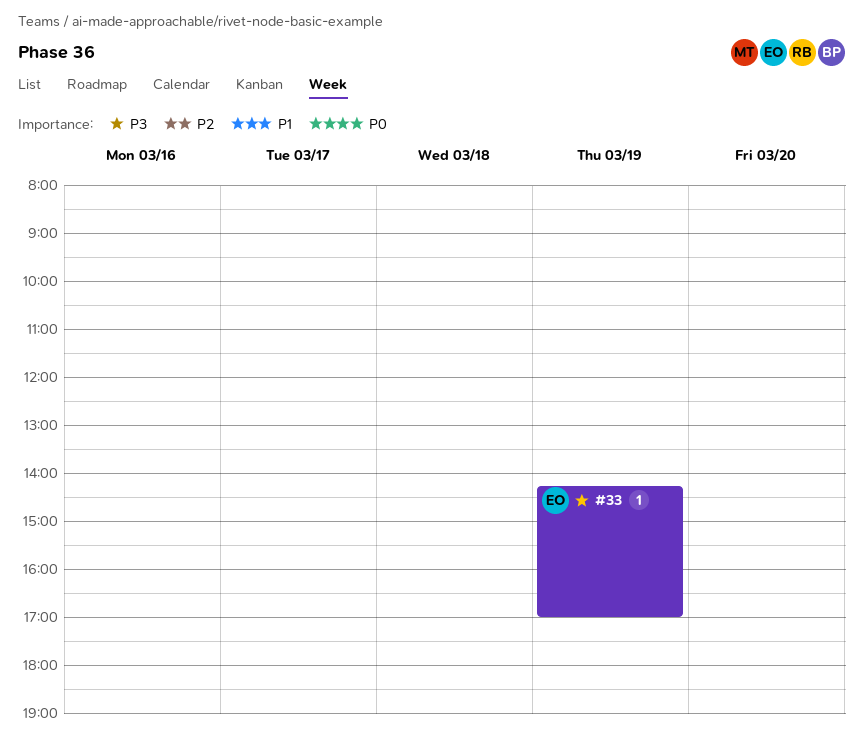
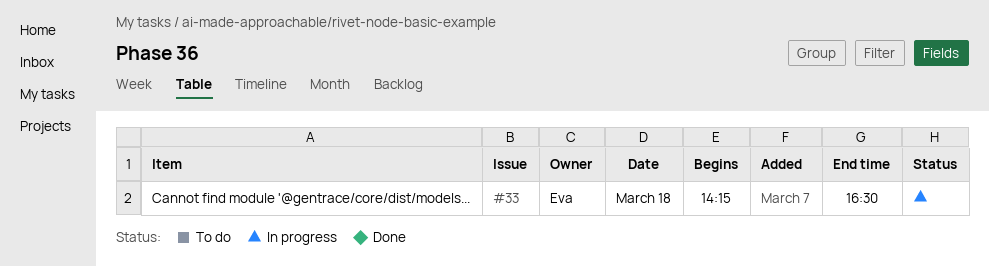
#33, day: Mar 19 -> Mar 18
#33, ends: 17:00 -> 16:30

